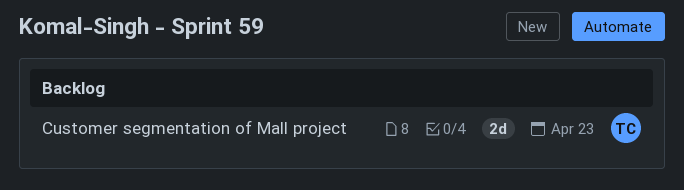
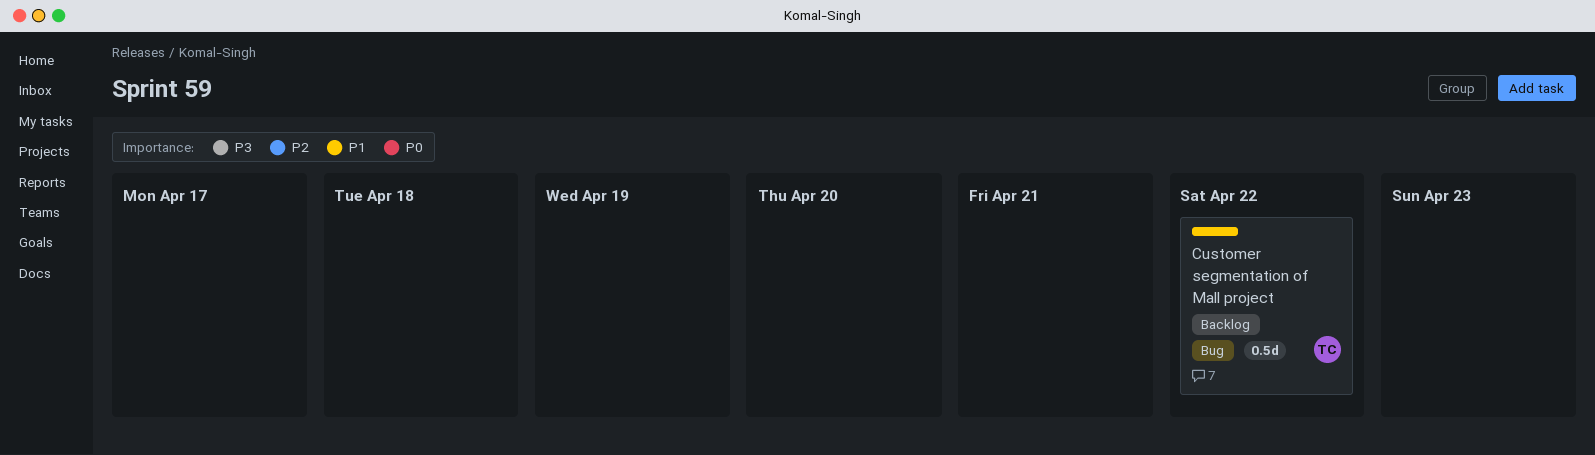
Customer segmentation of Mall project, estimate: 2d -> 0.5d
Customer segmentation of Mall project, due: Apr 23 -> Apr 22

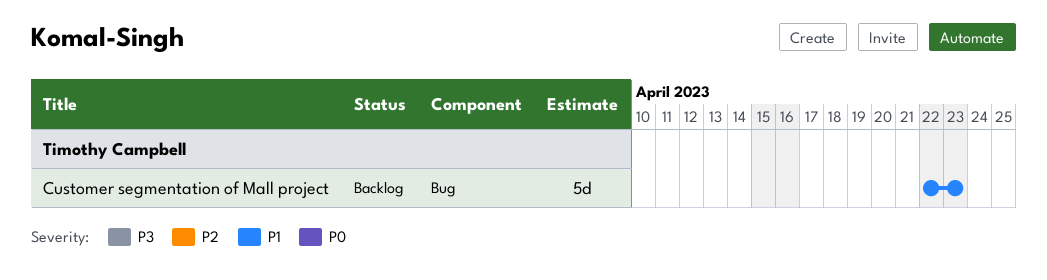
Customer segmentation of Mall project, estimate: 0.5d -> 5d
Customer segmentation of Mall project, due: Apr 22 -> Apr 23

